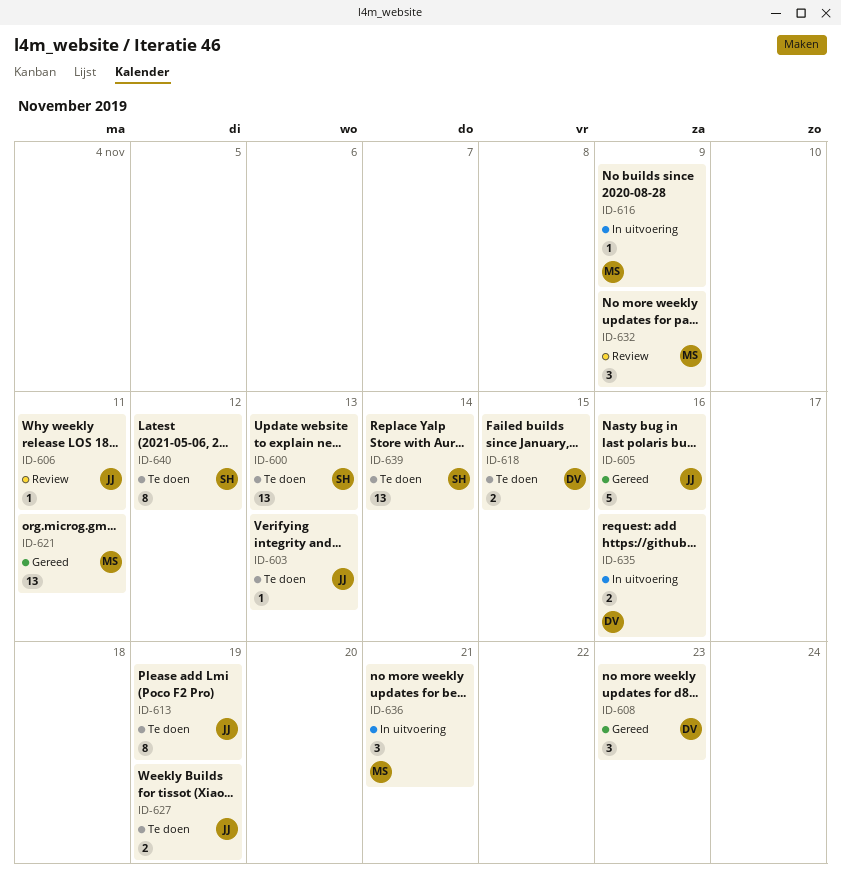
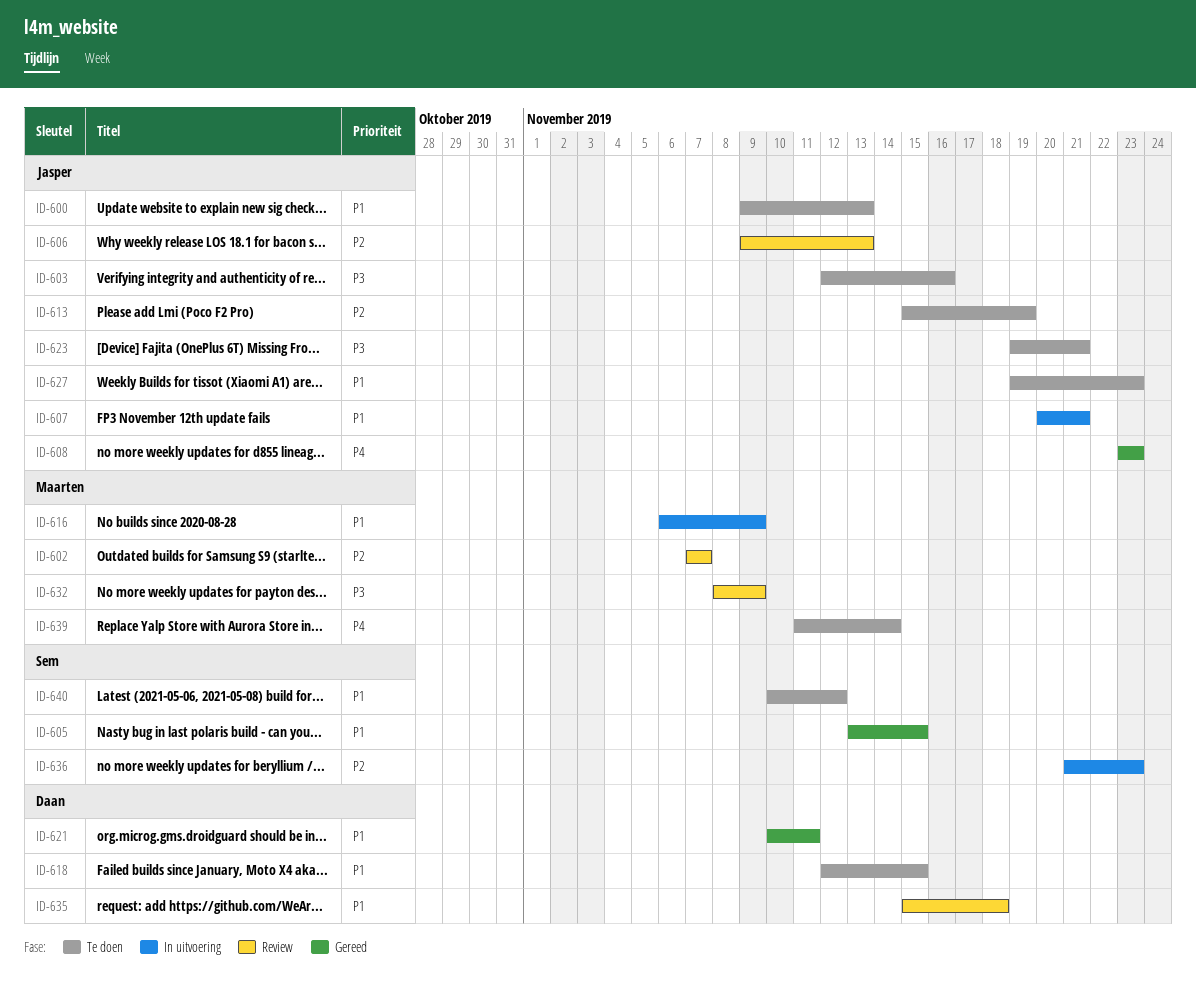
ID-600, owner: Sem -> Jasper
ID-602: none -> present
ID-603, due: Nov 13 -> Nov 16
ID-605, owner: Jasper -> Sem
ID-605, due: Nov 16 -> Nov 15
ID-606, due: Nov 11 -> Nov 13
ID-607: none -> present
ID-608, owner: Daan -> Jasper
ID-621, owner: Maarten -> Daan
ID-623: none -> present
ID-627, due: Nov 19 -> Nov 23
ID-635, status: In uitvoering -> Review
ID-635, due: Nov 16 -> Nov 18
ID-636, owner: Maarten -> Sem
ID-636, due: Nov 21 -> Nov 23
ID-639, owner: Sem -> Maarten

